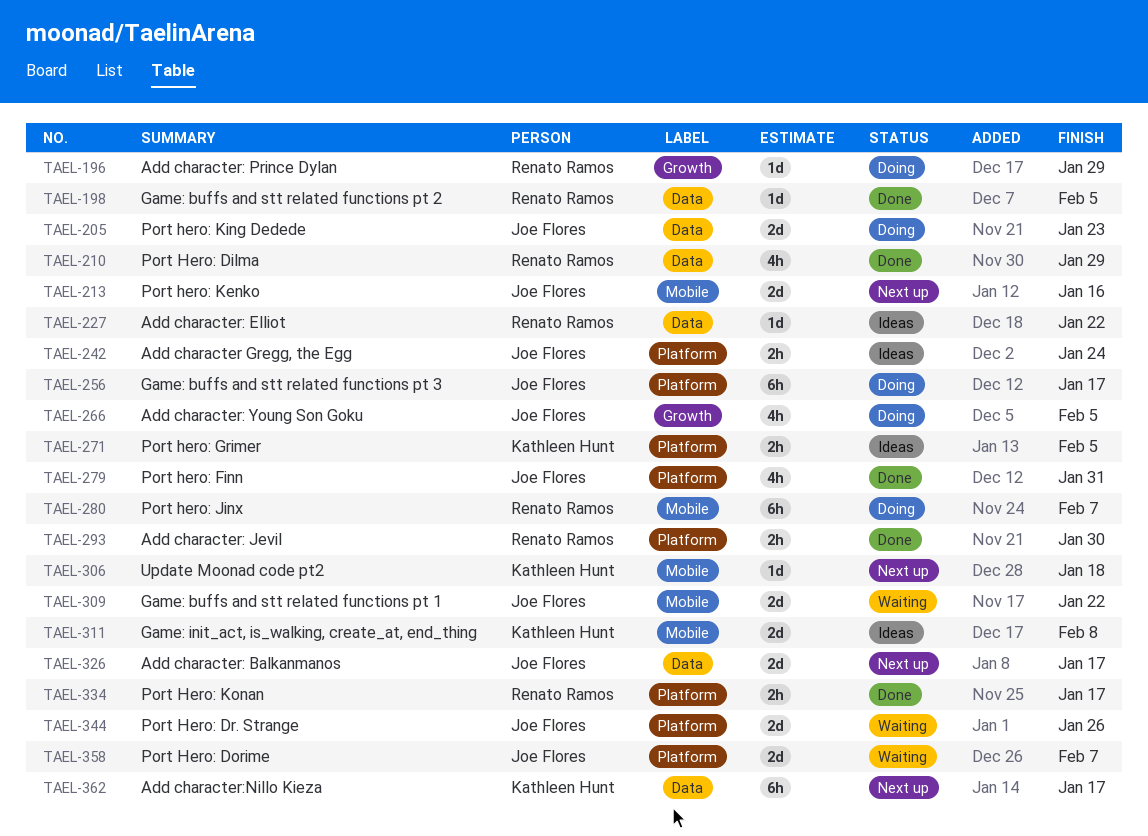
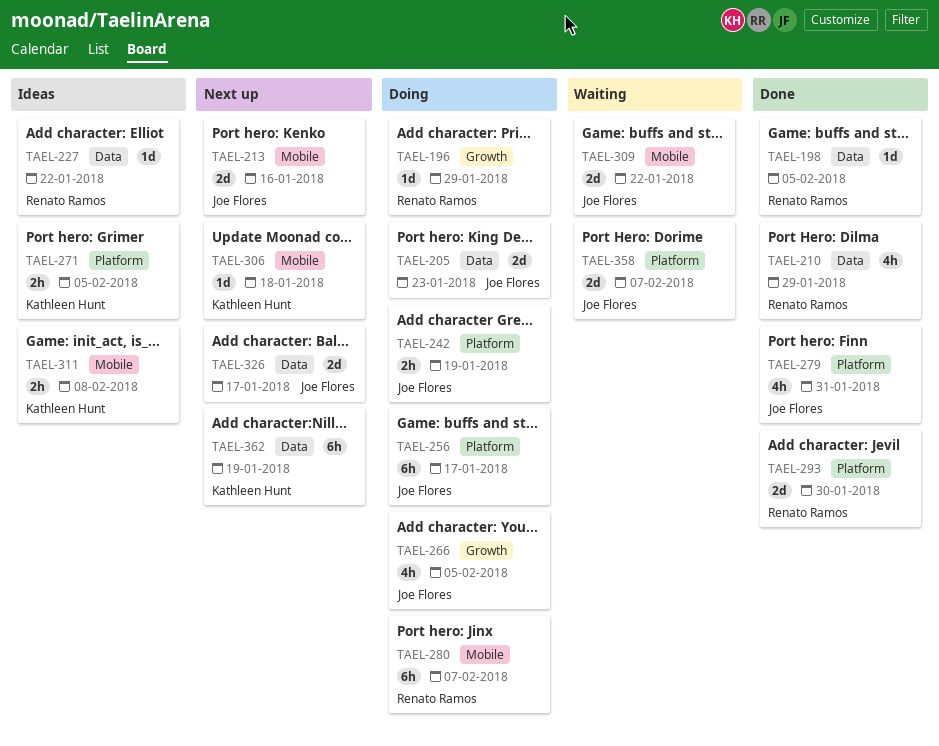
TAEL-242, status: Ideas -> Doing
TAEL-242, due: Jan 24 -> Jan 19
TAEL-293, estimate: 2h -> 2d
TAEL-311, estimate: 2d -> 2h
TAEL-334: present -> none
TAEL-344: present -> none
TAEL-362, due: Jan 17 -> Jan 19

